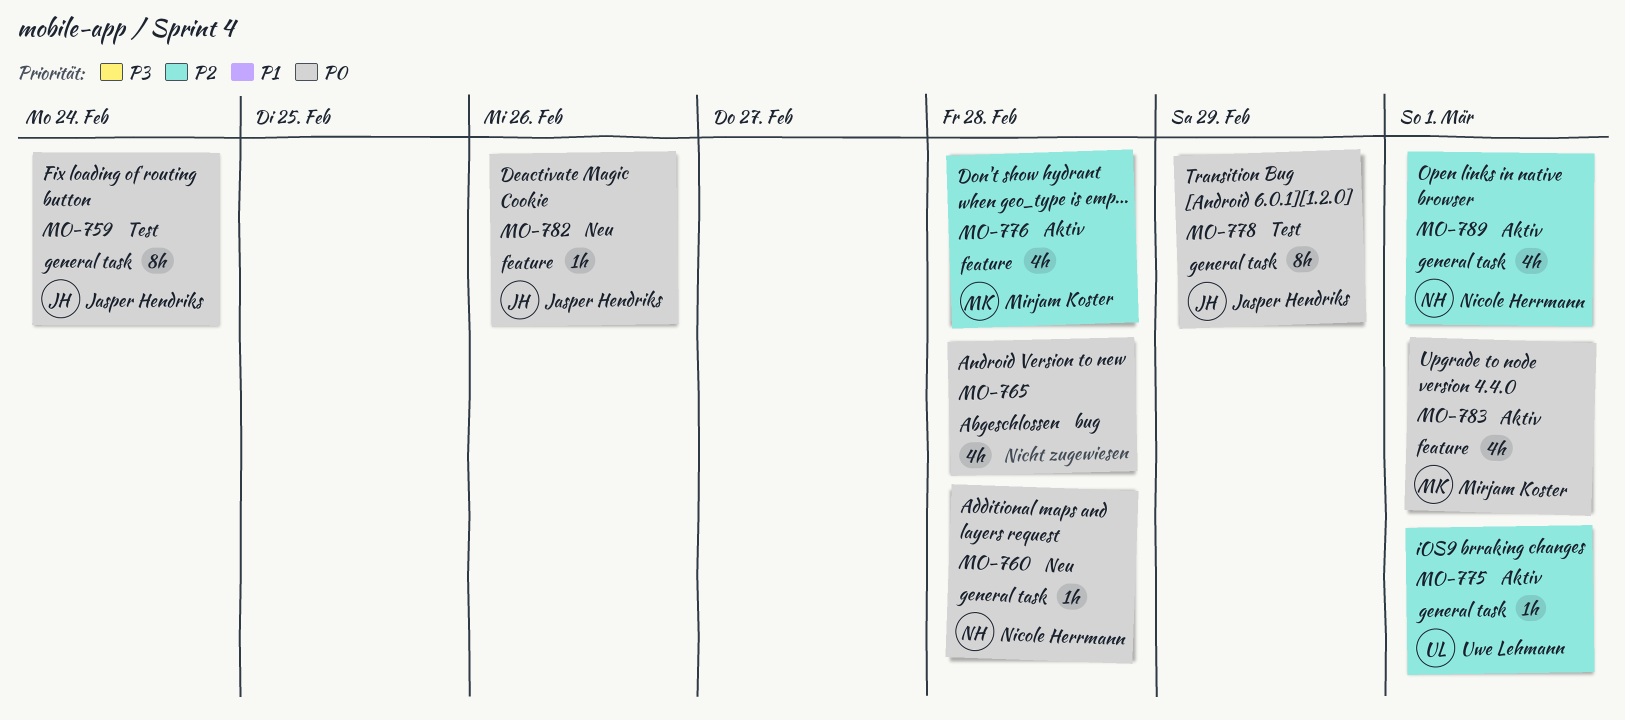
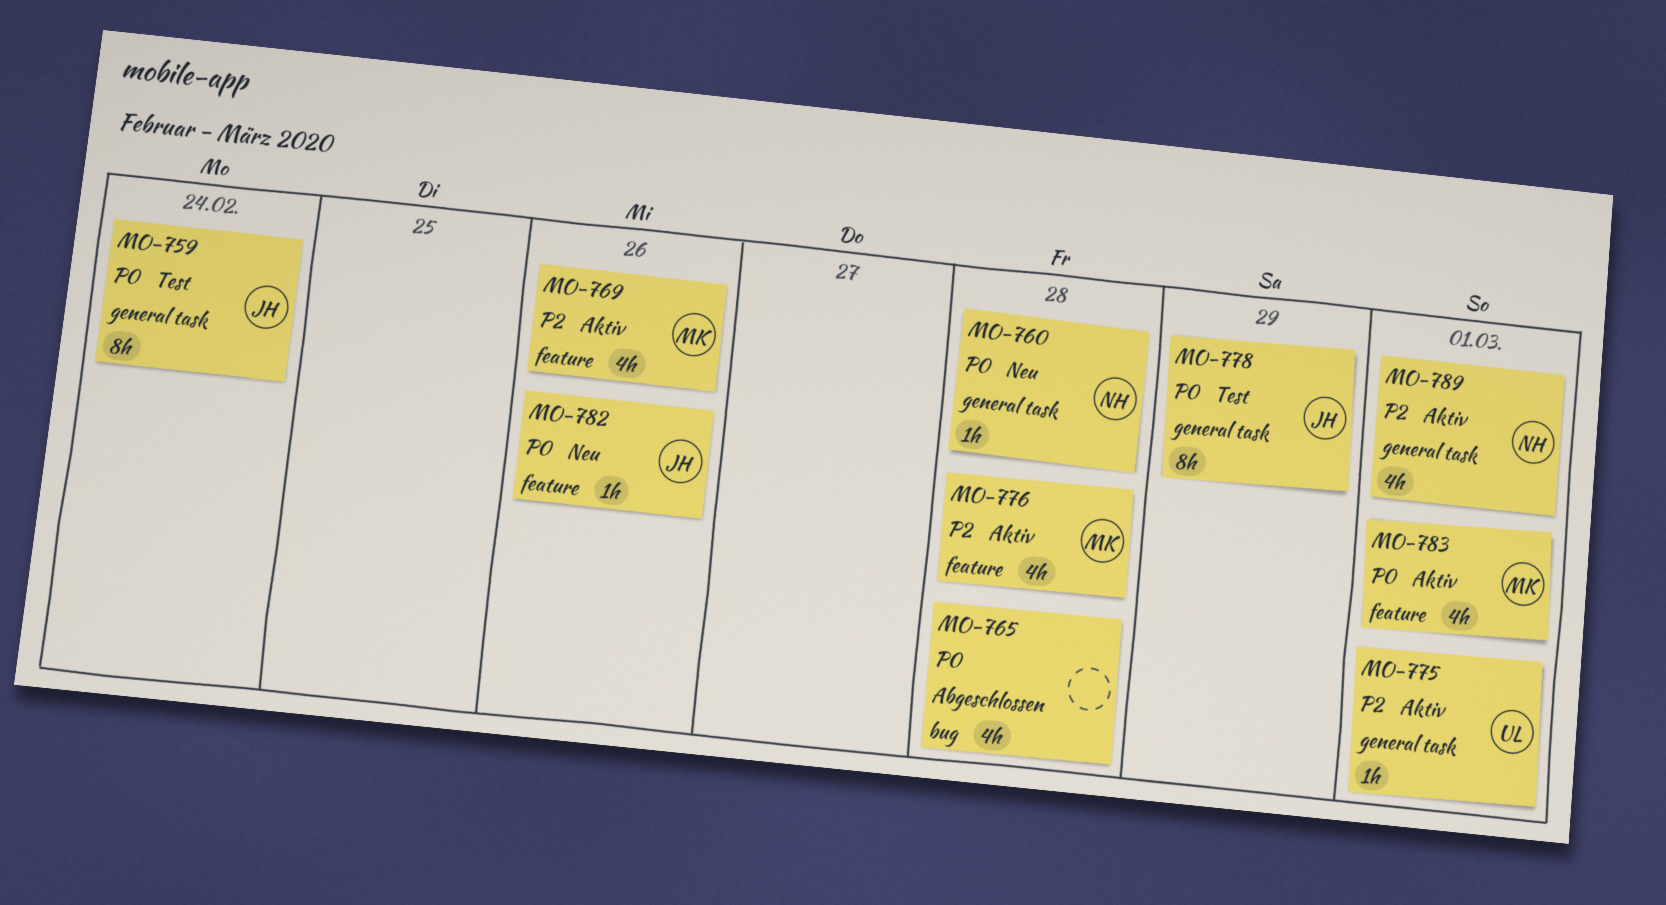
MO-769: none -> present

